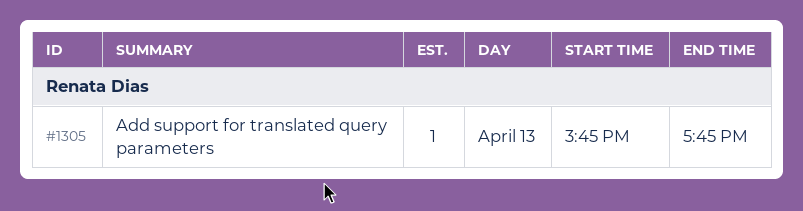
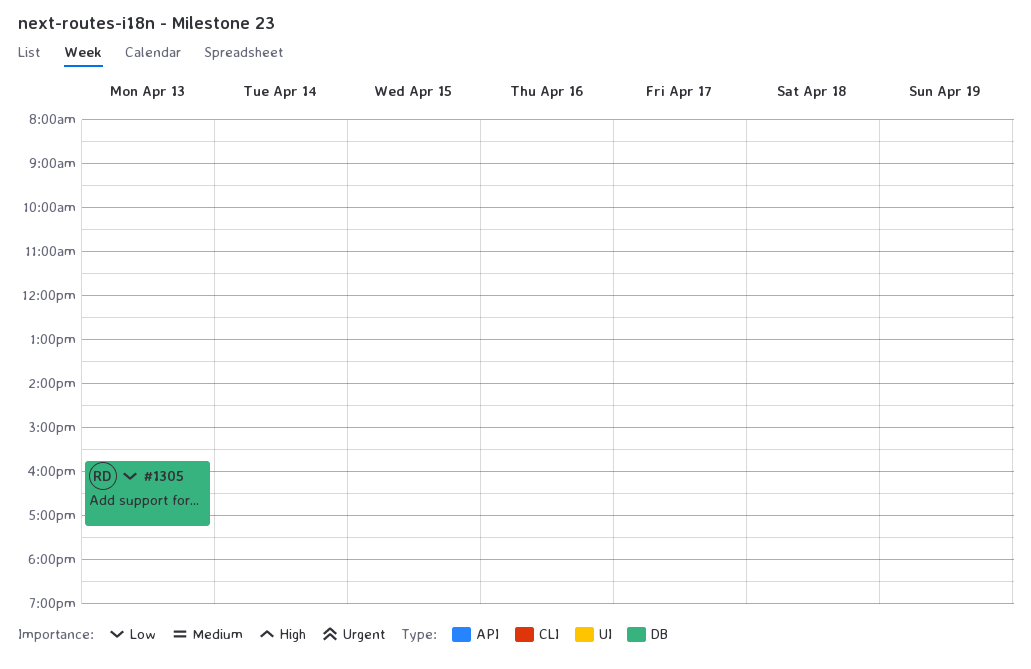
#1305, ends: 17:45 -> 17:15

